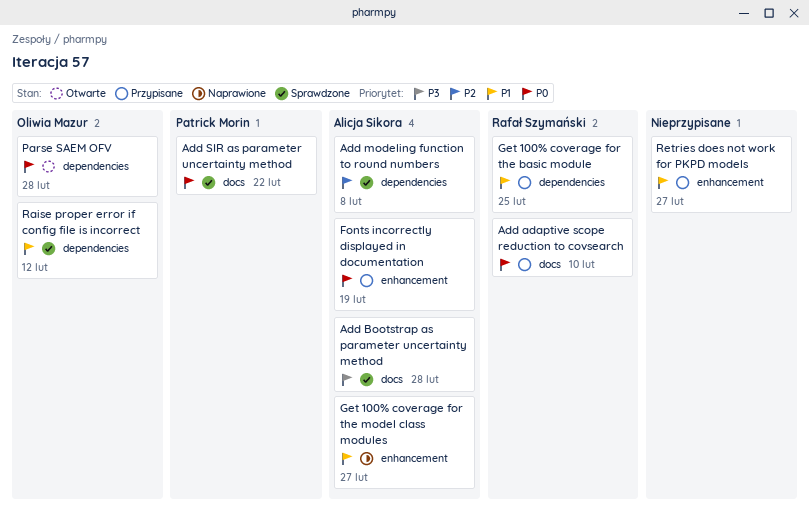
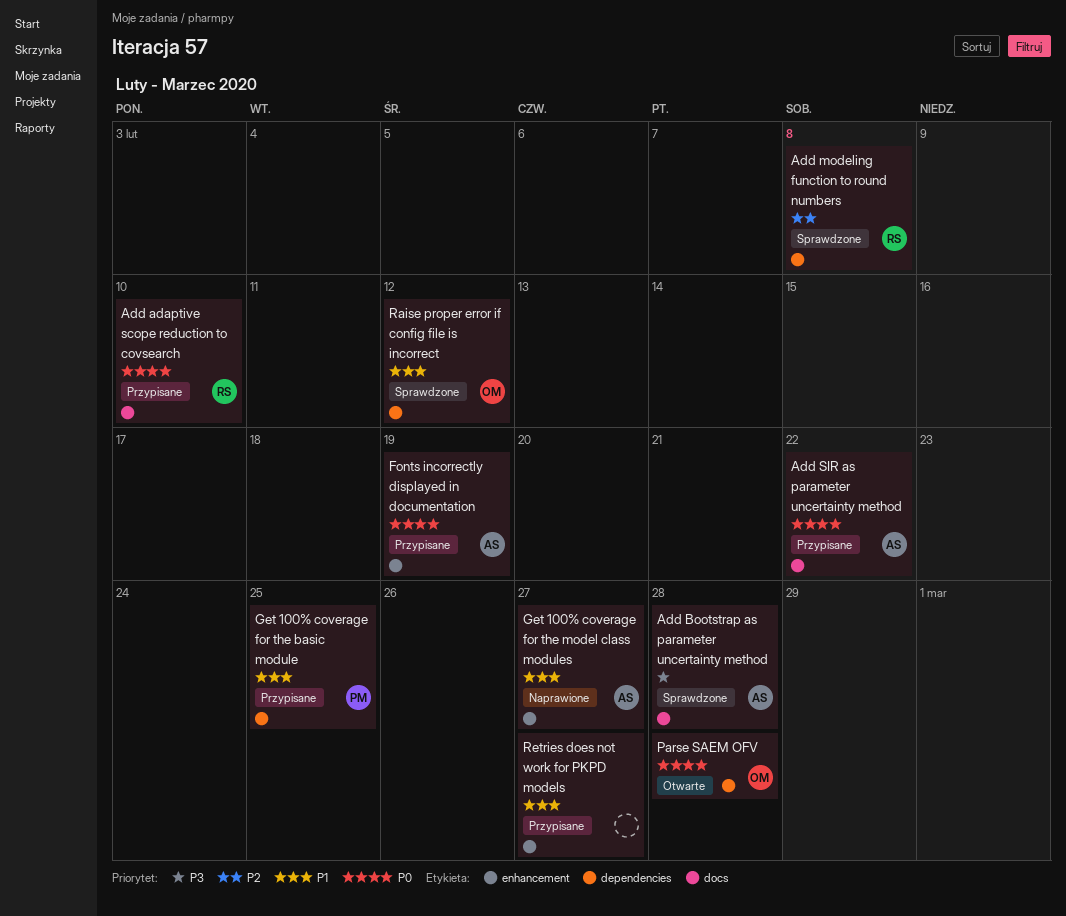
Add modeling function to round numbers, owner: Alicja Sikora -> Rafał Szymański
Add SIR as parameter uncertainty method, status: Sprawdzone -> Przypisane
Add SIR as parameter uncertainty method, owner: Patrick Morin -> Alicja Sikora
Get 100% coverage for the basic module, owner: Rafał Szymański -> Patrick Morin

